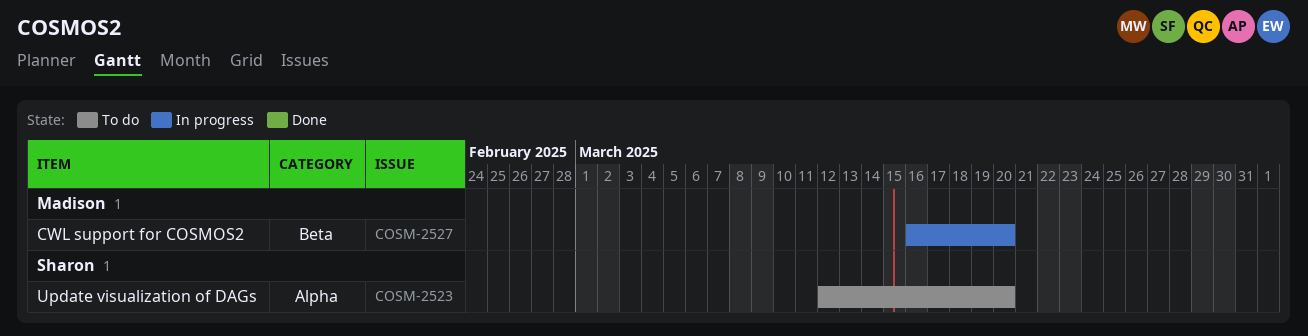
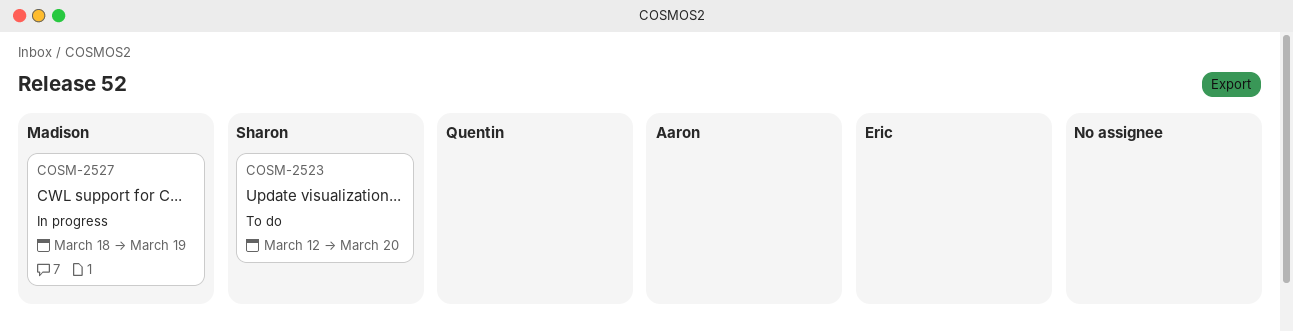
COSM-2527, start: Mar 16 -> Mar 18
COSM-2527, due: Mar 20 -> Mar 19

